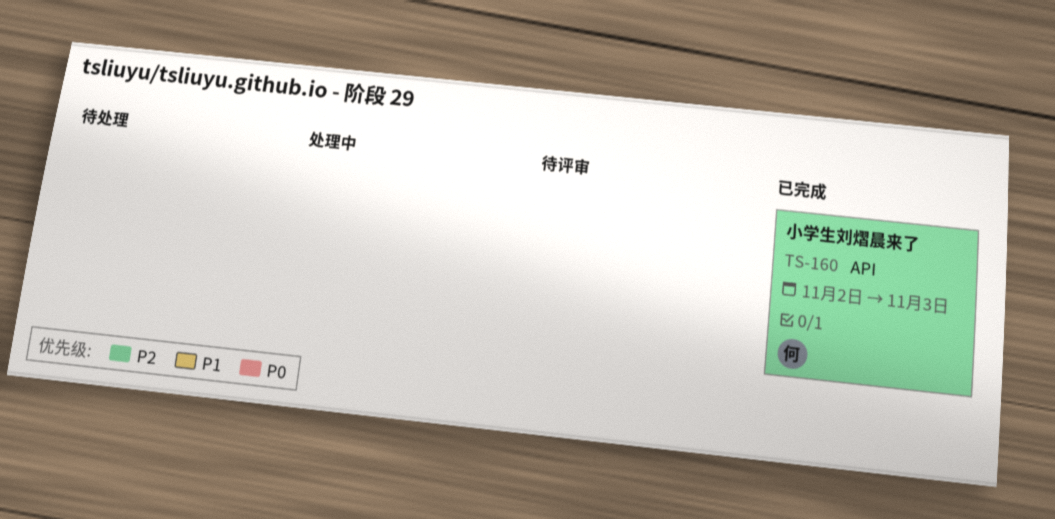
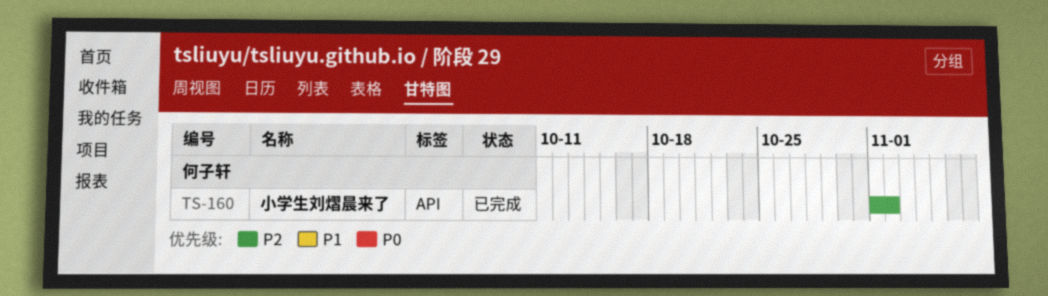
TS-160, start: Nov 2 -> Nov 1
TS-160, due: Nov 3 -> Nov 2

